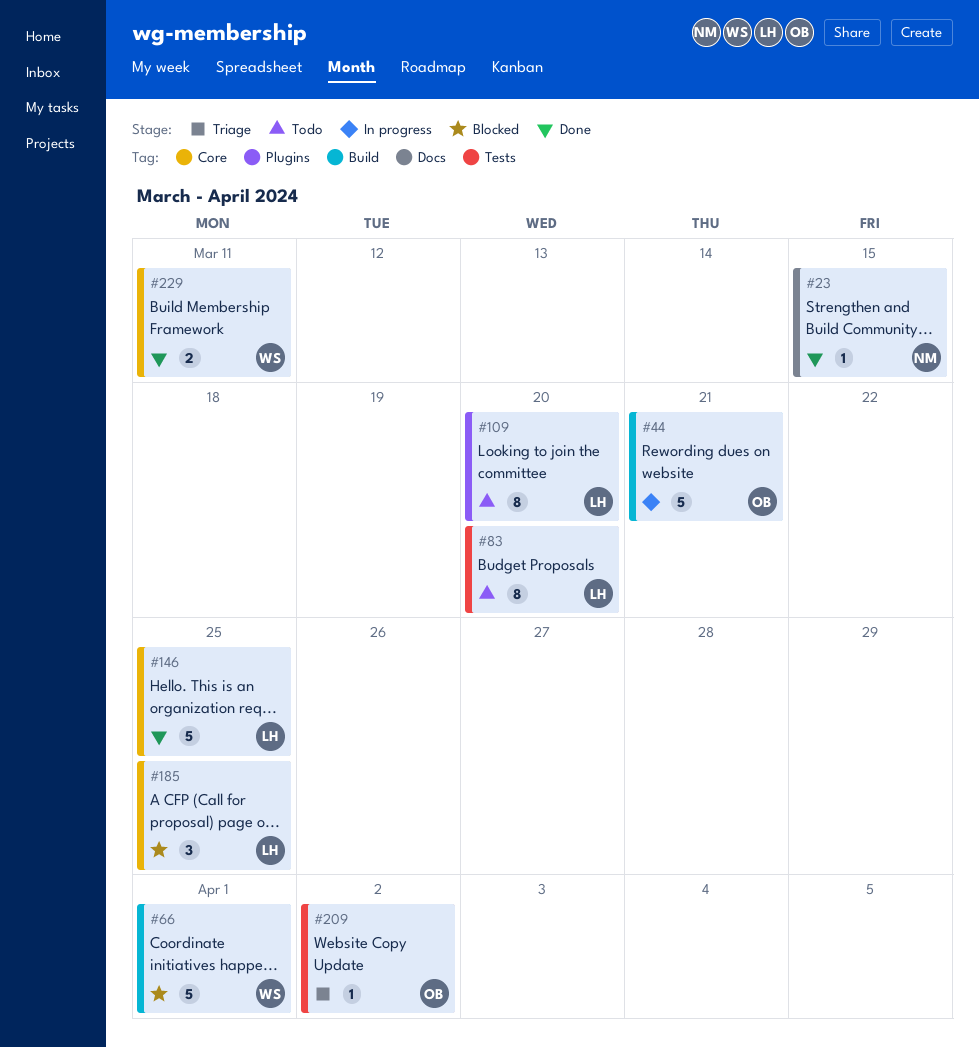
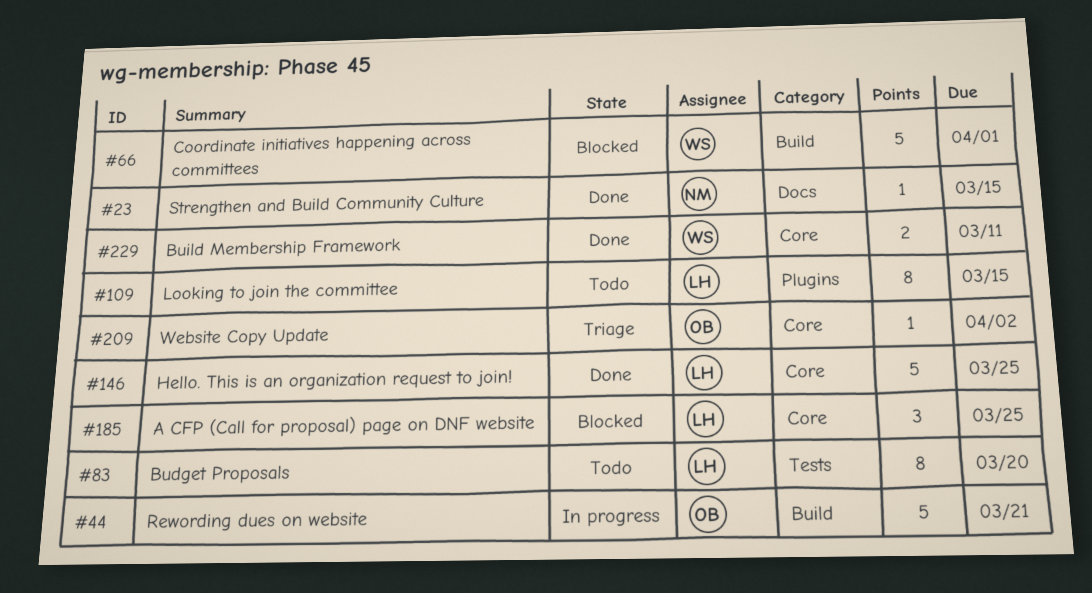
#109, due: Mar 20 -> Mar 15
#209, label: Tests -> Core

